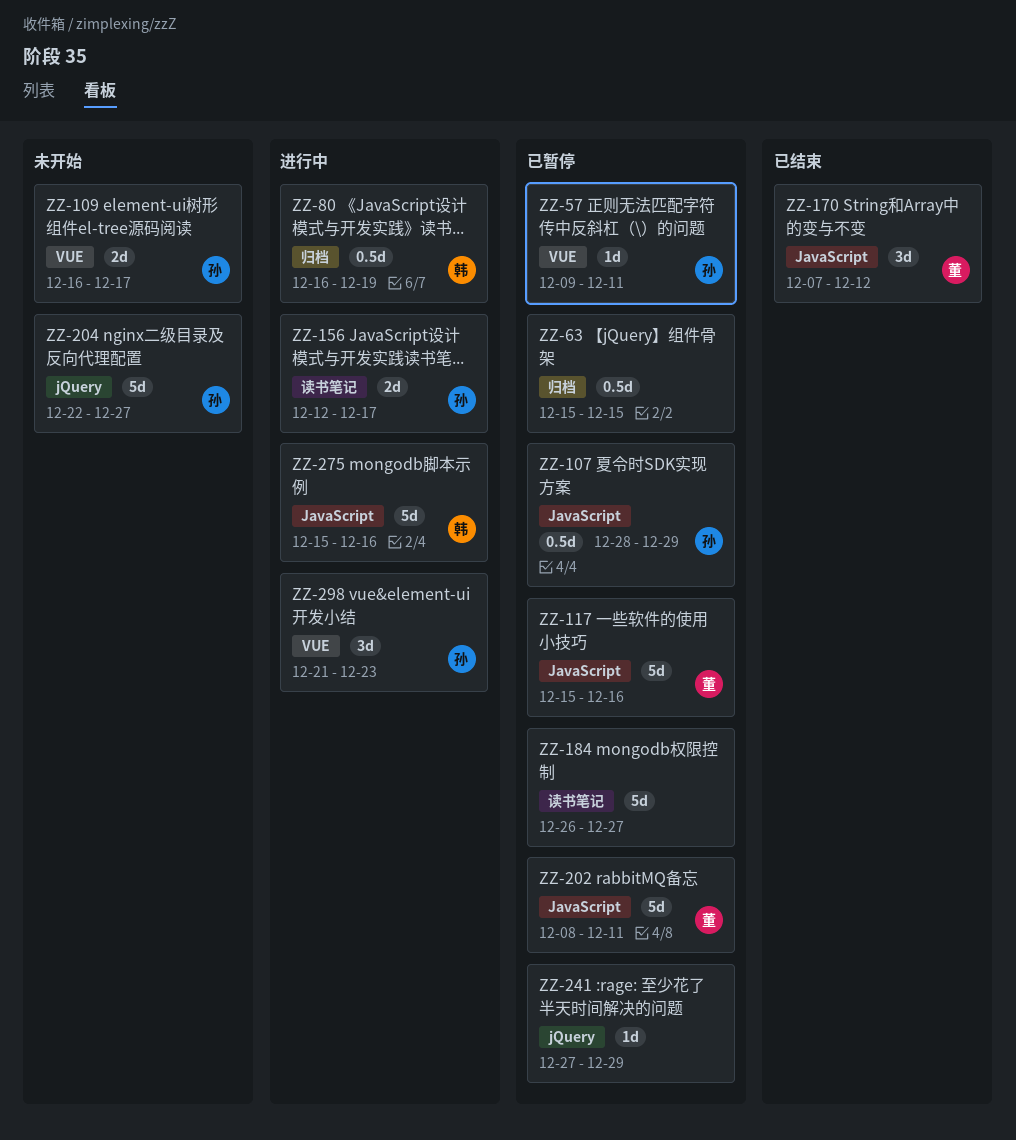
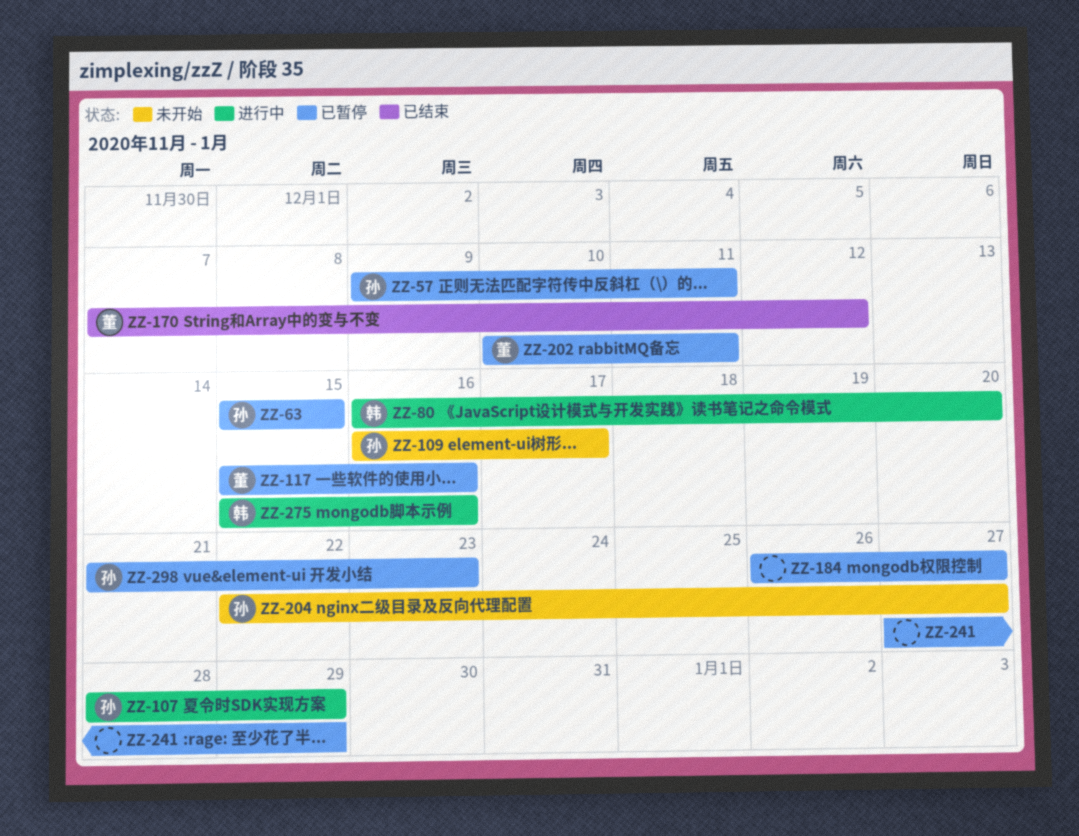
ZZ-63, owner: none -> 孙
ZZ-80, due: Dec 19 -> Dec 20
ZZ-107, status: 已暂停 -> 进行中
ZZ-156: present -> none
ZZ-202, start: Dec 8 -> Dec 10
ZZ-298, status: 进行中 -> 已暂停

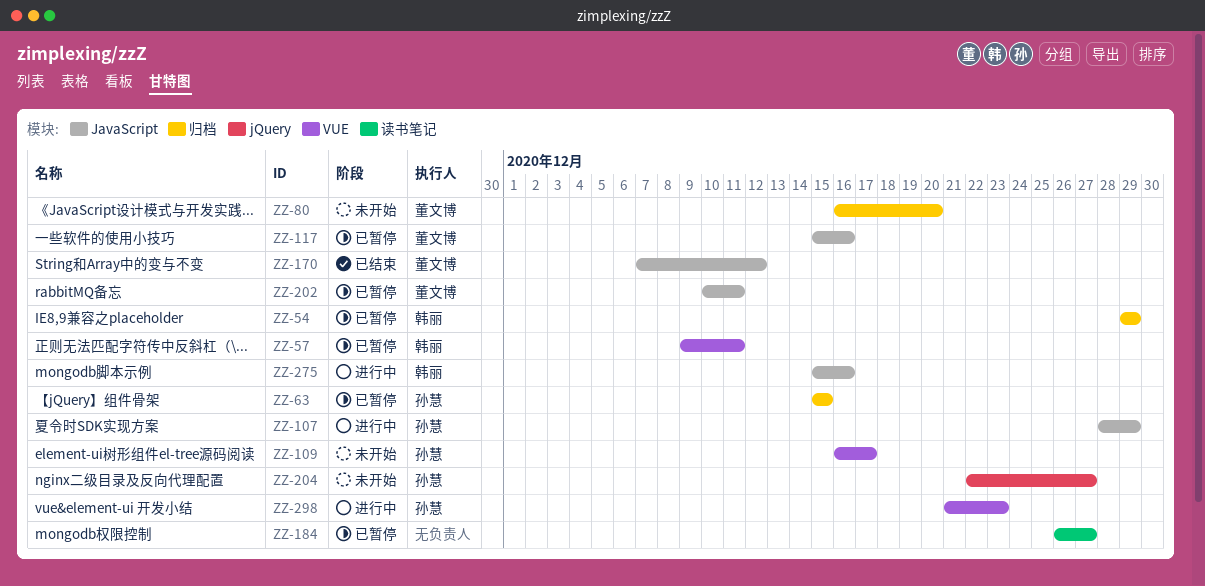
ZZ-54: none -> present
ZZ-57, owner: 孙慧 -> 韩丽
ZZ-80, status: 进行中 -> 未开始
ZZ-80, owner: 韩丽 -> 董文博
ZZ-241: present -> none
ZZ-298, status: 已暂停 -> 进行中

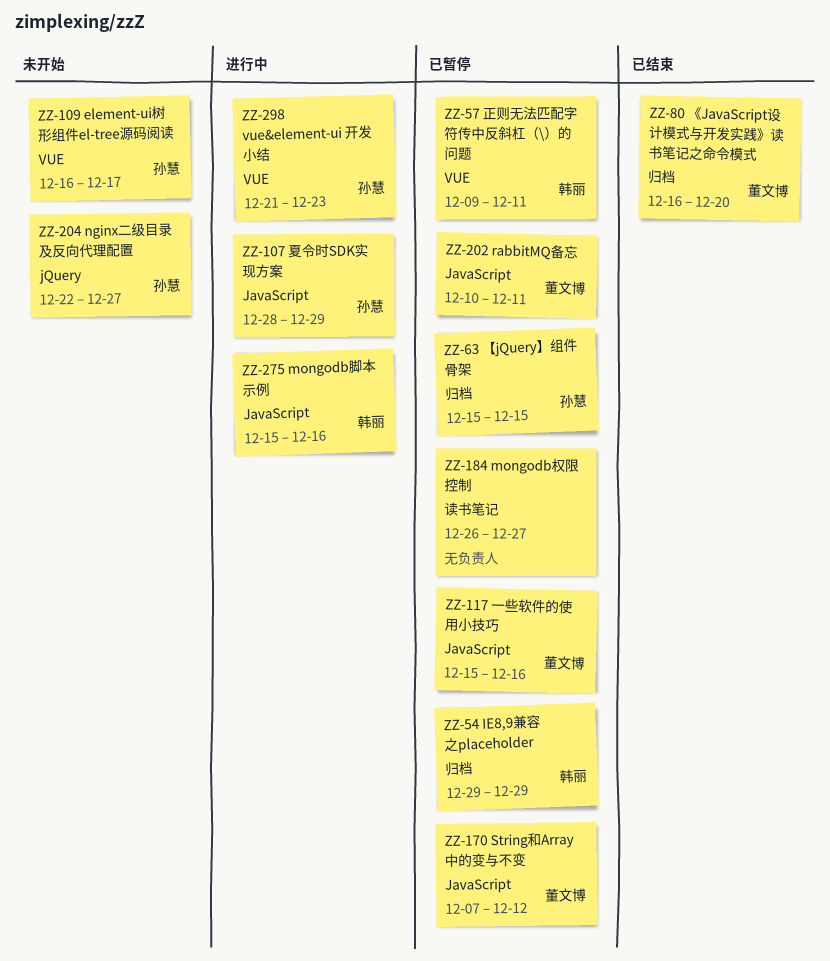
ZZ-80, status: 未开始 -> 已结束
ZZ-170, status: 已结束 -> 已暂停

